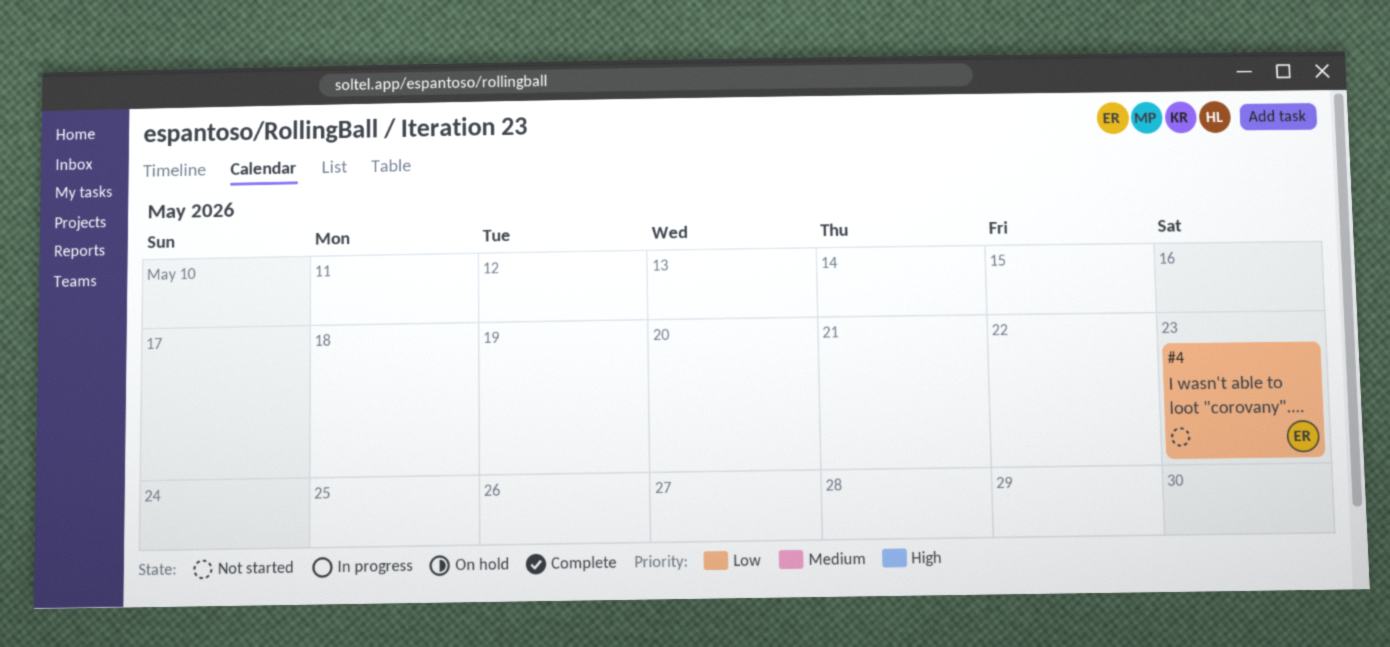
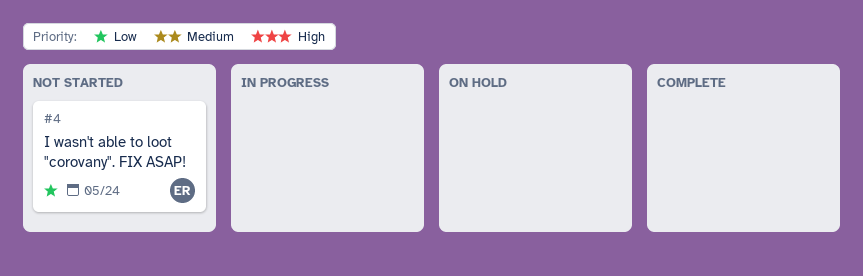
#4, due: May 23 -> May 24

